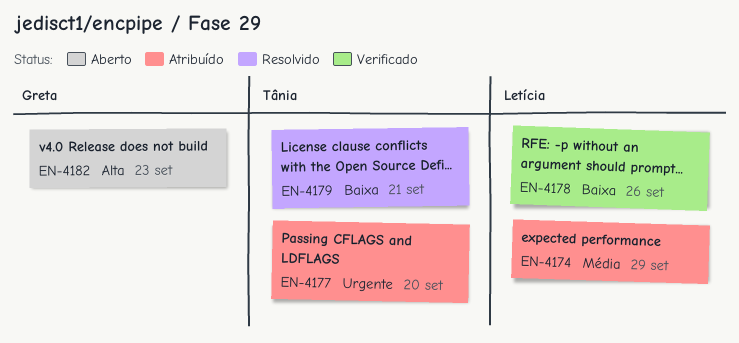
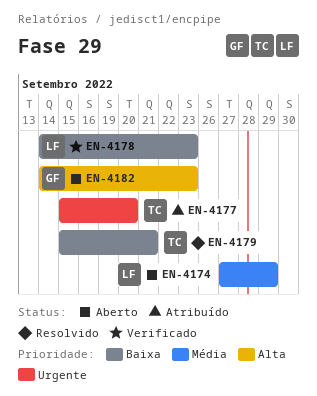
EN-4174, status: Atribuído -> Aberto
EN-4178, due: Sep 26 -> Sep 23

